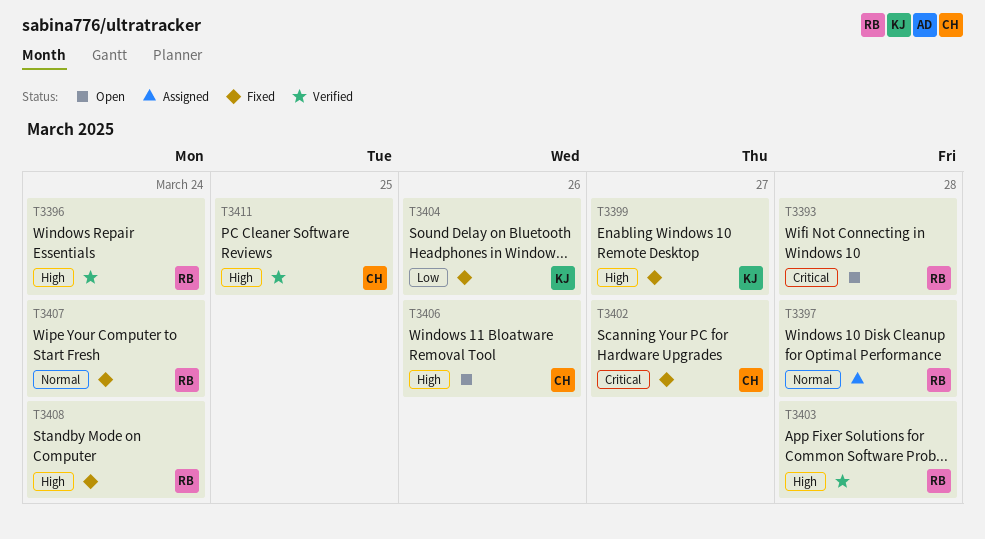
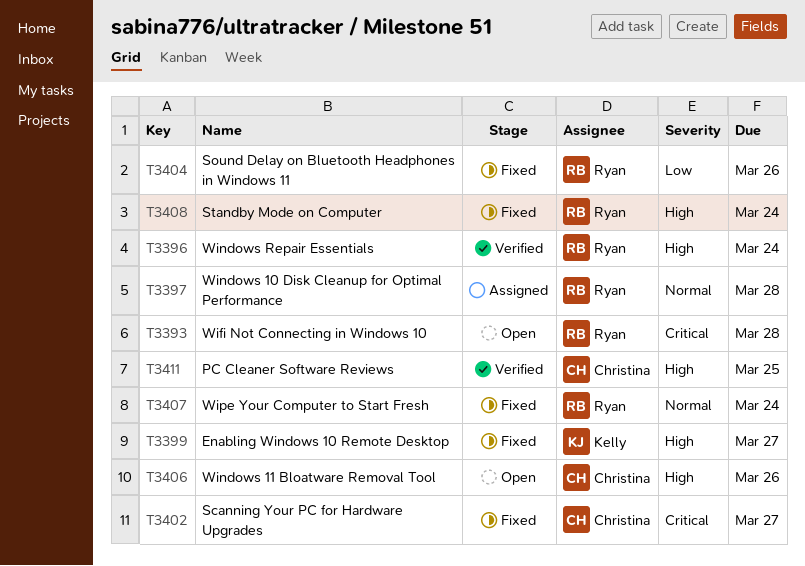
T3403: present -> none
T3404, owner: Kelly -> Ryan

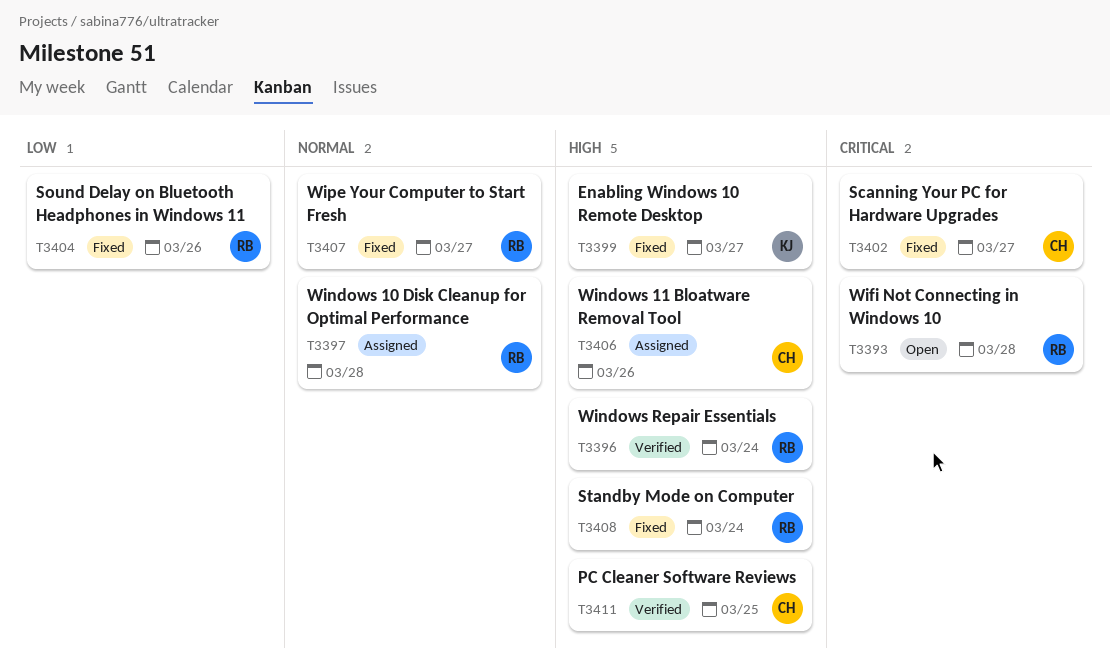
T3406, status: Open -> Assigned
T3407, due: Mar 24 -> Mar 27

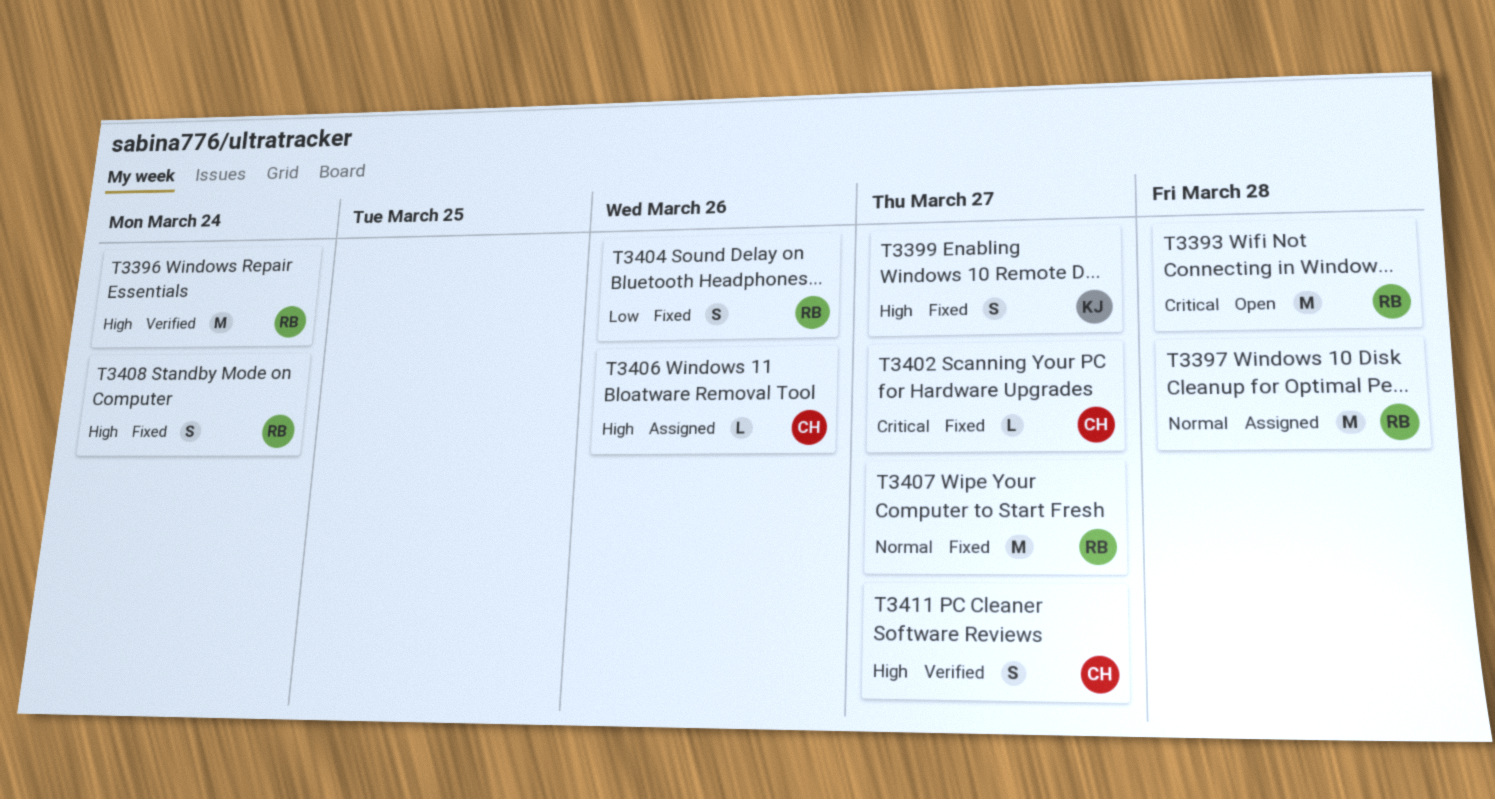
T3411, due: Mar 25 -> Mar 27

